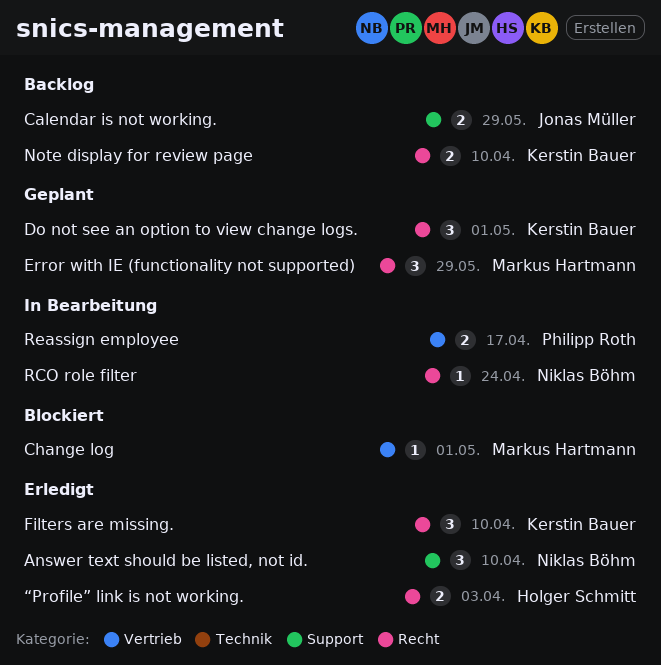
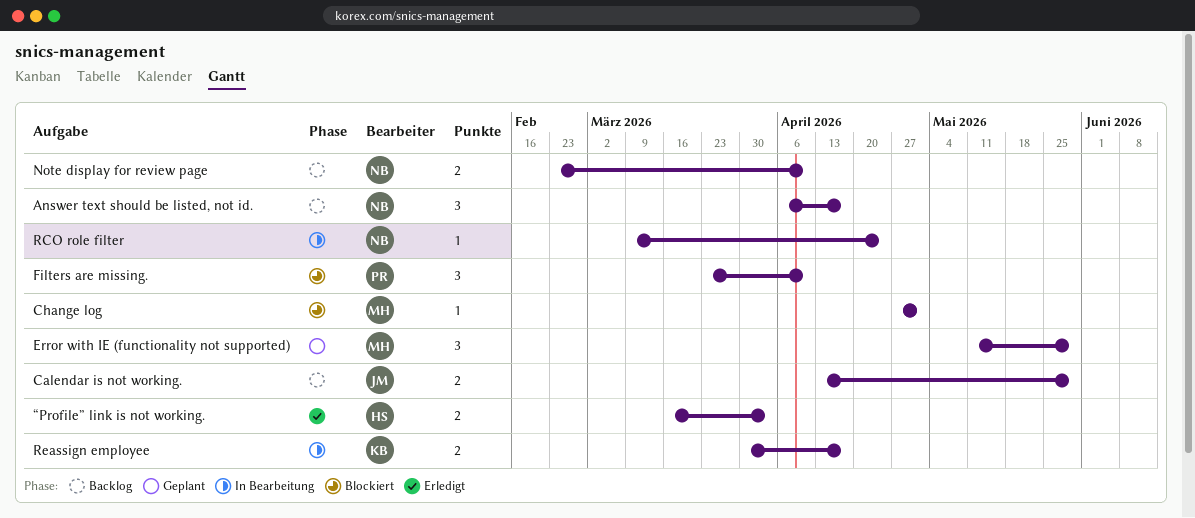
Answer text should be listed, not id., status: Erledigt -> Backlog
Answer text should be listed, not id., due: Apr 10 -> Apr 17
Do not see an option to view change logs.: present -> none
Filters are missing., status: Erledigt -> Blockiert
Filters are missing., owner: Kerstin Bauer -> Philipp Roth
Note display for review page, owner: Kerstin Bauer -> Niklas Böhm
Reassign employee, owner: Philipp Roth -> Kerstin Bauer

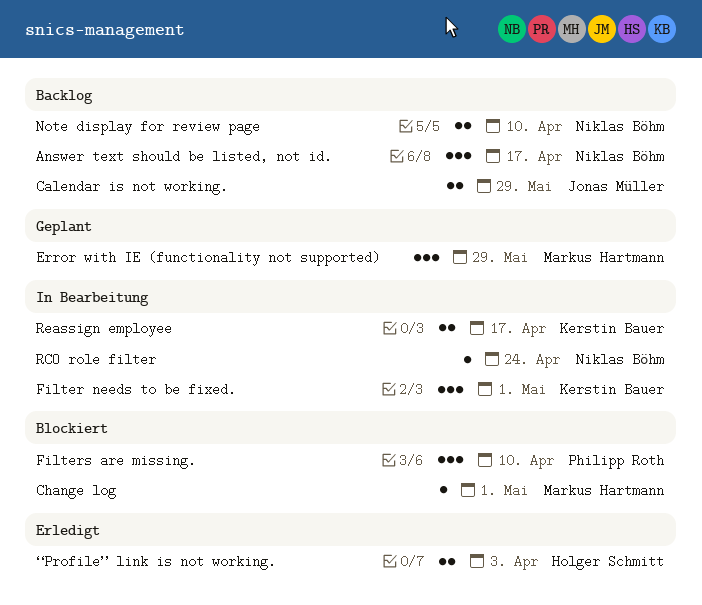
Filter needs to be fixed.: none -> present

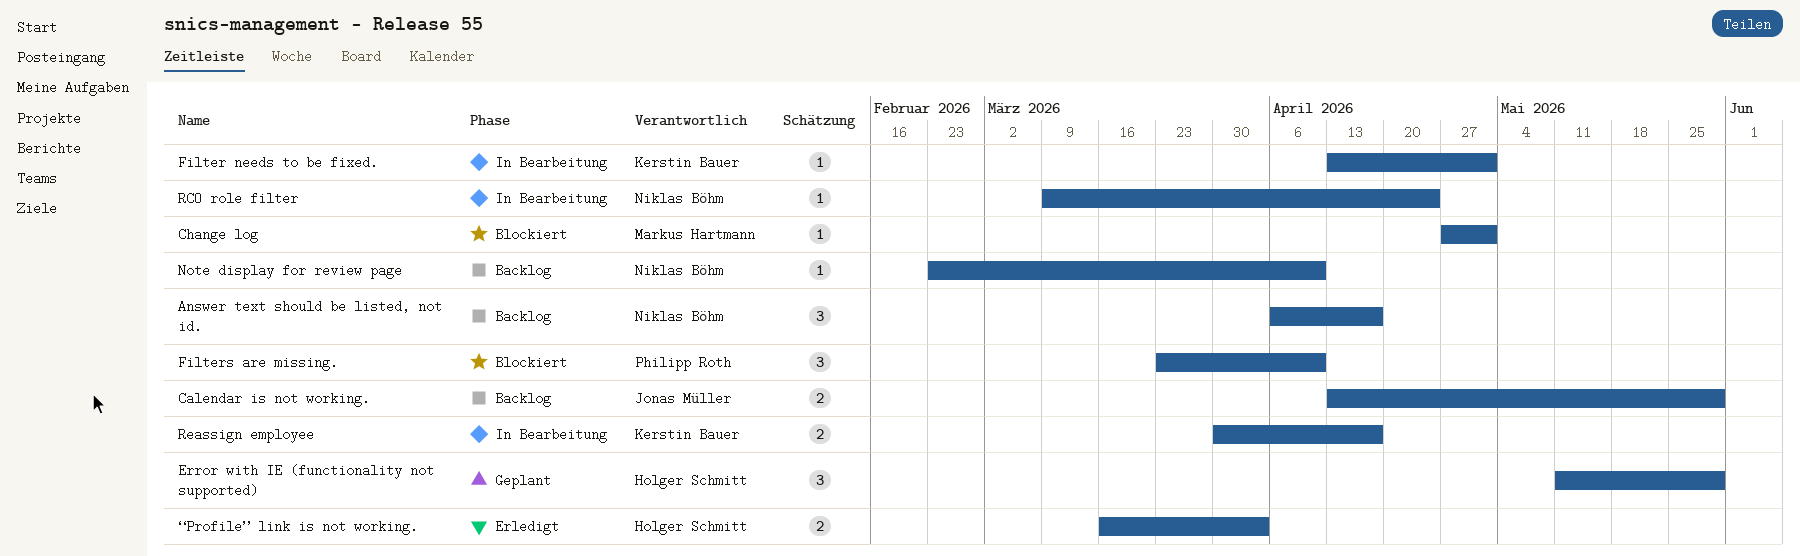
Error with IE (functionality not supported), owner: Markus Hartmann -> Holger Schmitt
Filter needs to be fixed., estimate: 3 -> 1
Note display for review page, estimate: 2 -> 1

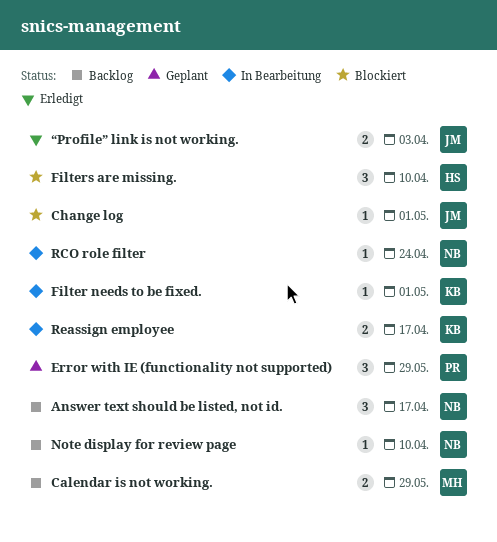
Calendar is not working., owner: Jonas Müller -> Markus Hartmann
Change log, owner: Markus Hartmann -> Jonas Müller
Error with IE (functionality not supported), owner: Holger Schmitt -> Philipp Roth
Filters are missing., owner: Philipp Roth -> Holger Schmitt
“Profile” link is not working., owner: Holger Schmitt -> Jonas Müller

